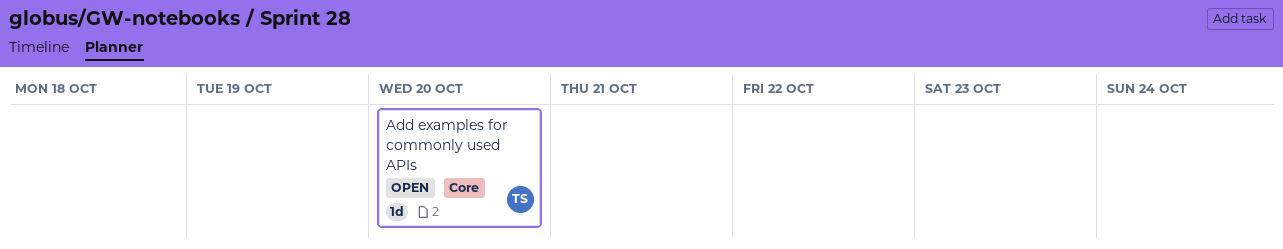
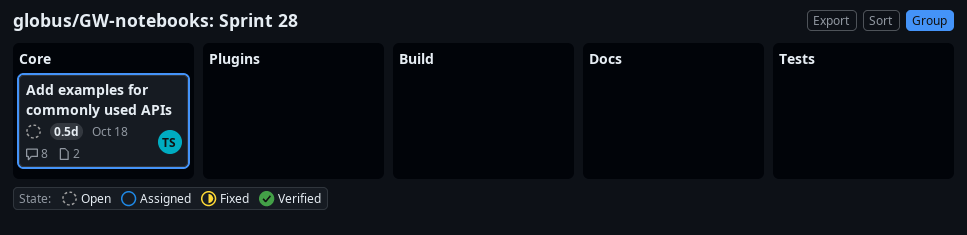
Add examples for commonly used APIs, estimate: 1d -> 0.5d
Add examples for commonly used APIs, due: Oct 20 -> Oct 18

